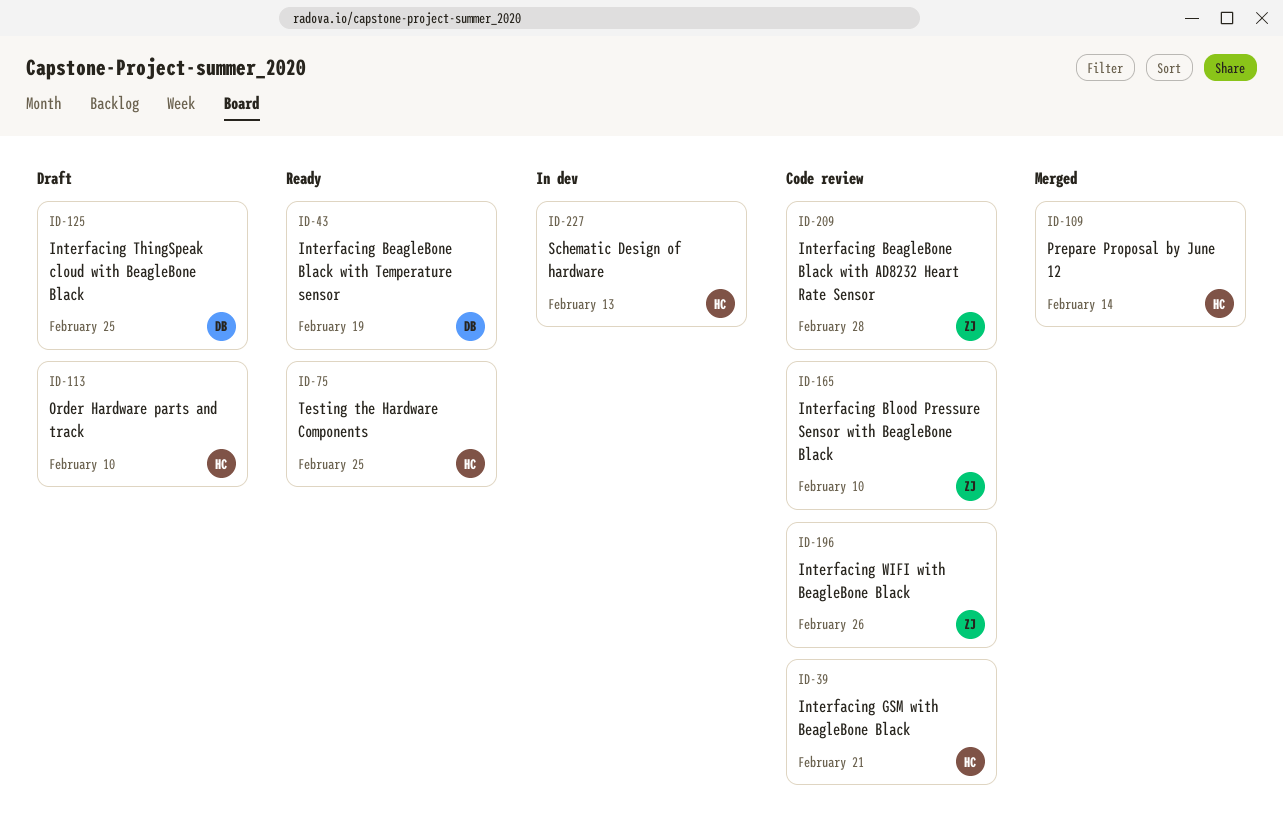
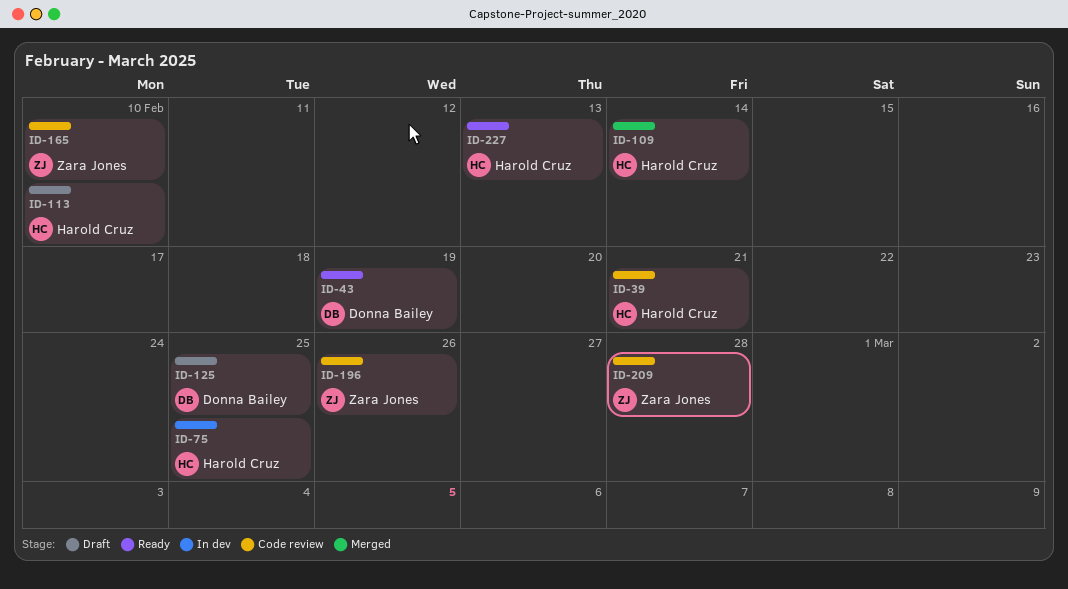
ID-75, status: Ready -> In dev
ID-227, status: In dev -> Ready

